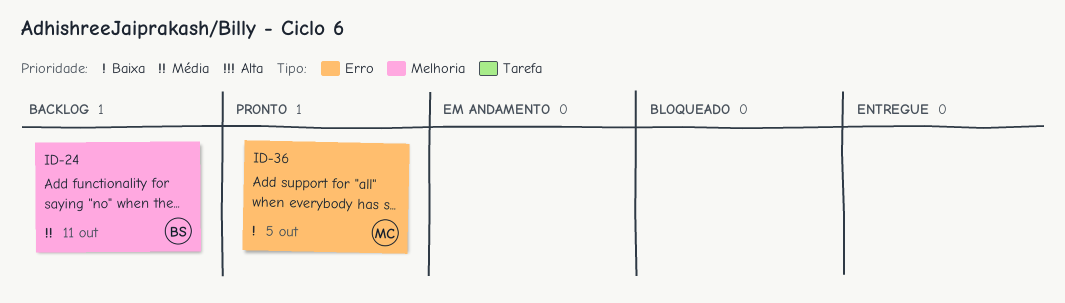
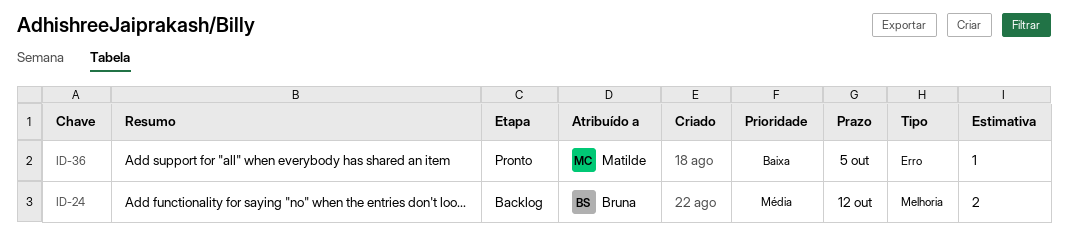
ID-24, due: Oct 11 -> Oct 12

